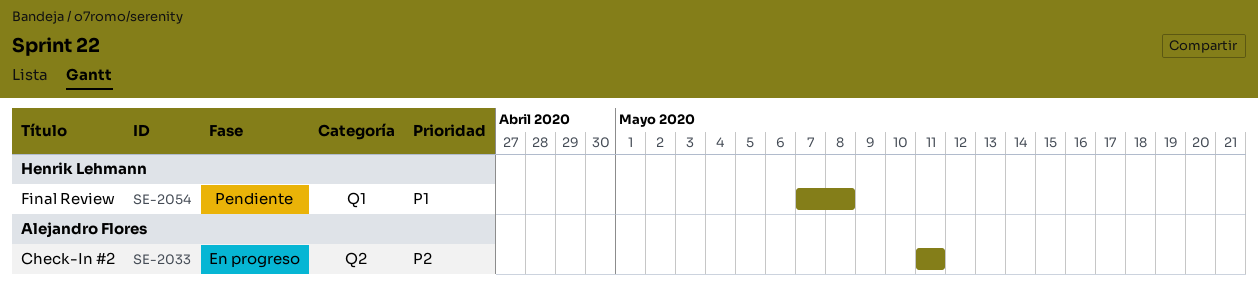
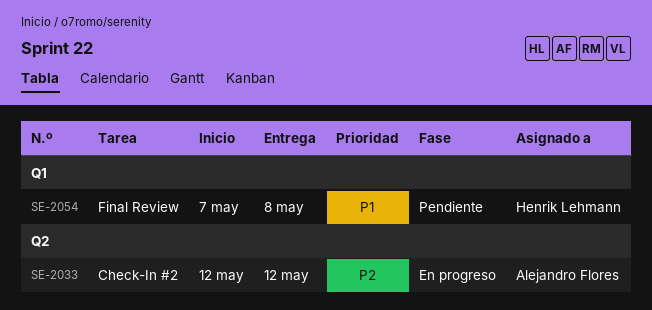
SE-2033, start: May 11 -> May 12
SE-2033, due: May 11 -> May 12

